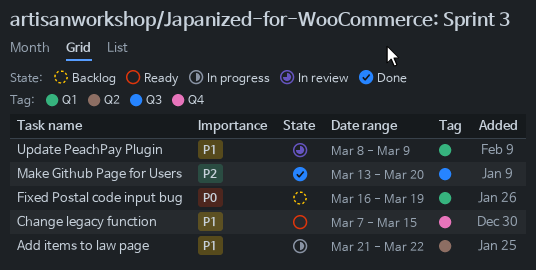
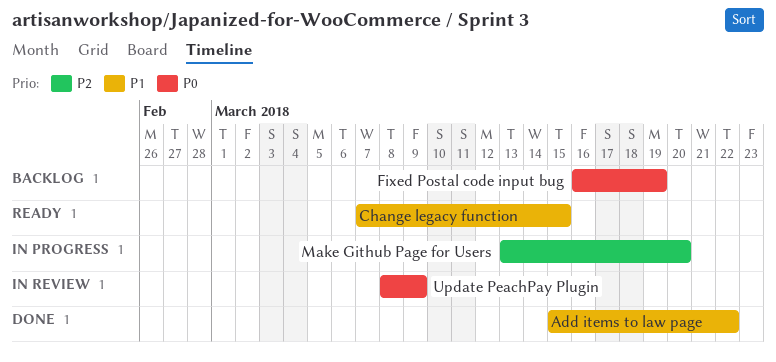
Add items to law page, status: In progress -> Done
Add items to law page, start: Mar 21 -> Mar 15
Make Github Page for Users, status: Done -> In progress
Update PeachPay Plugin, priority: P1 -> P0

